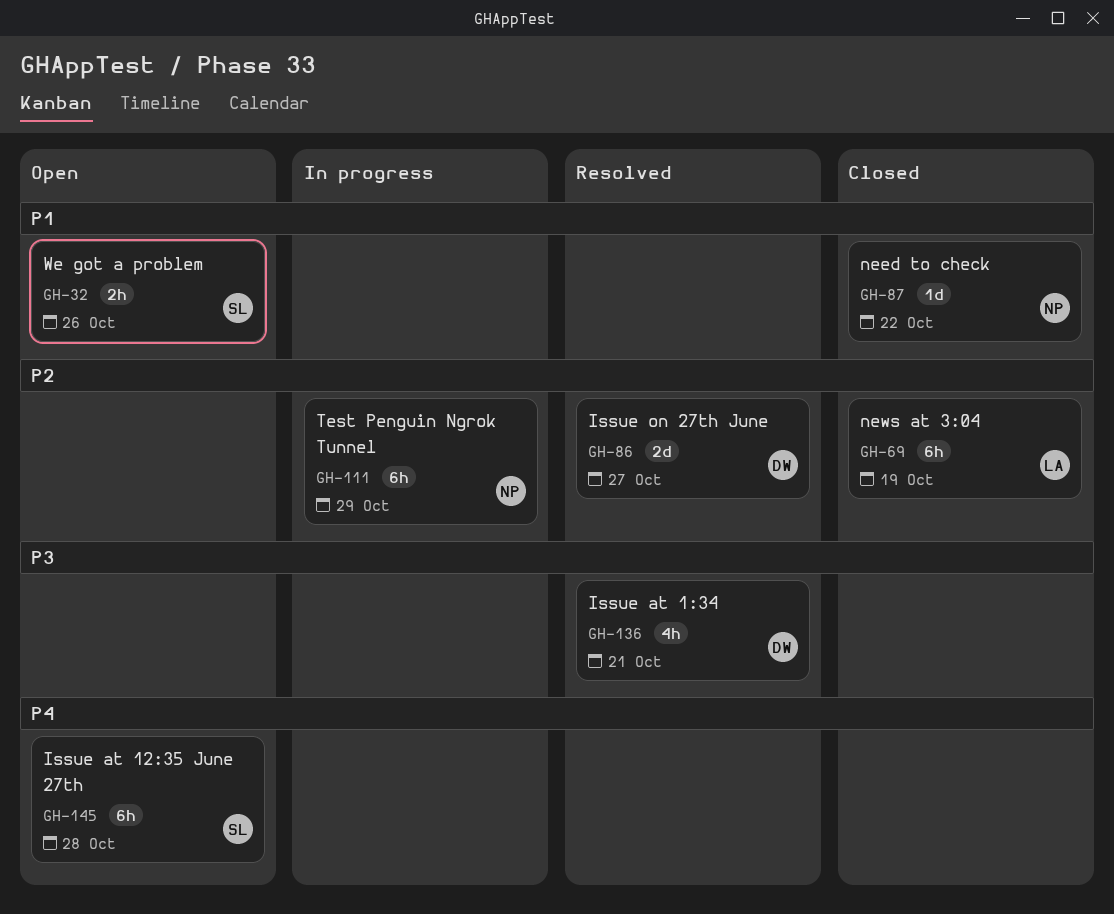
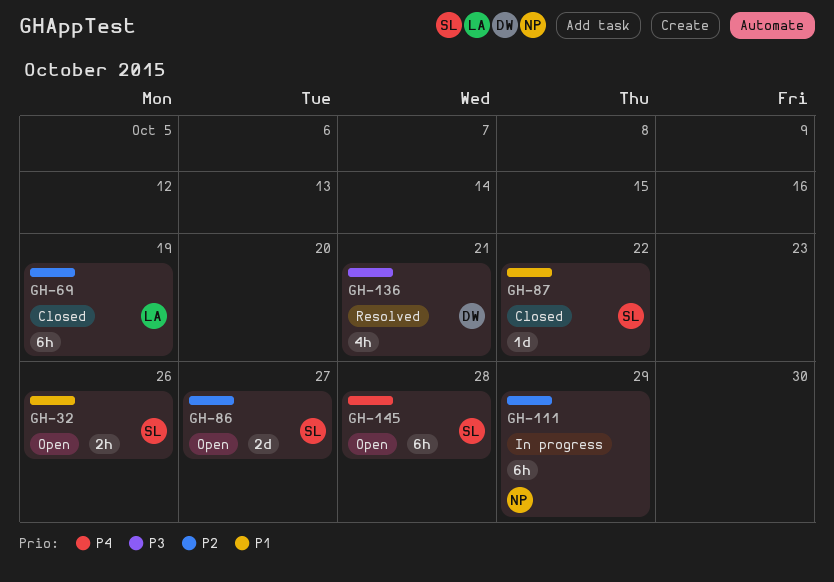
GH-86, status: Resolved -> Open
GH-86, owner: DW -> SL
GH-87, owner: NP -> SL

